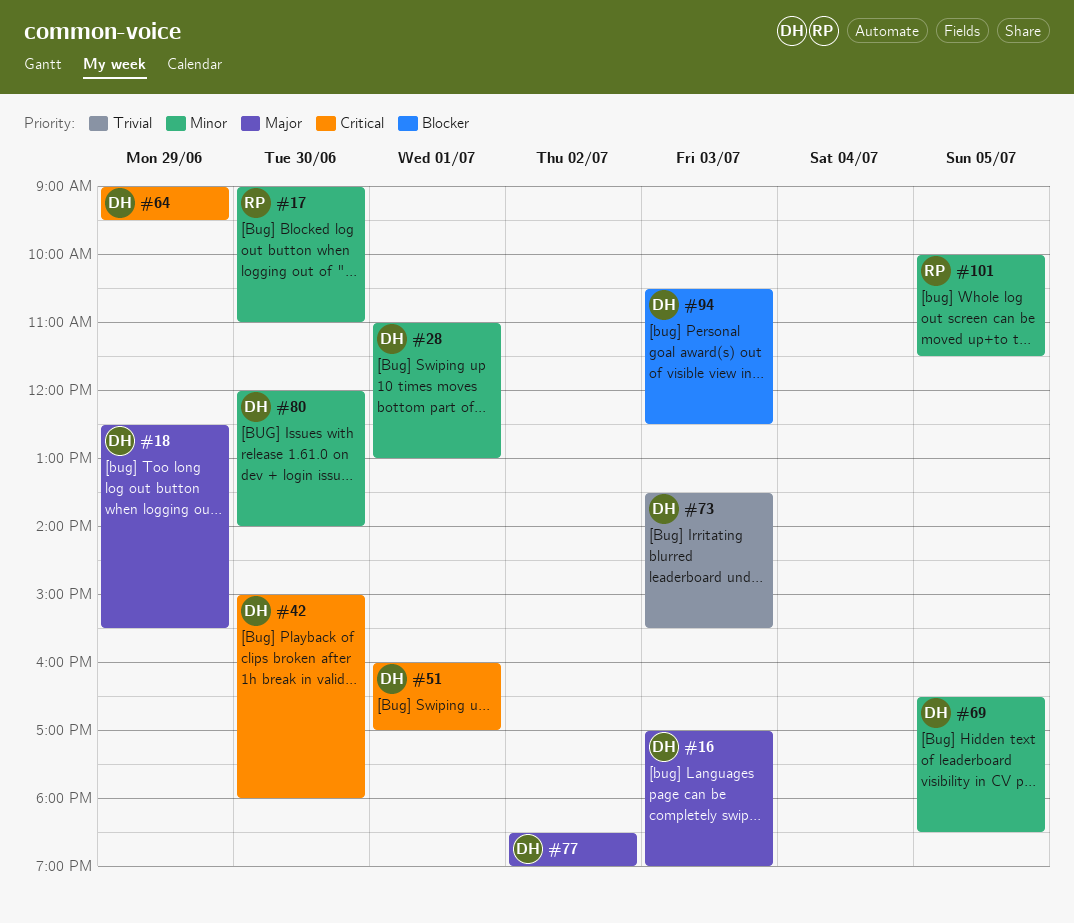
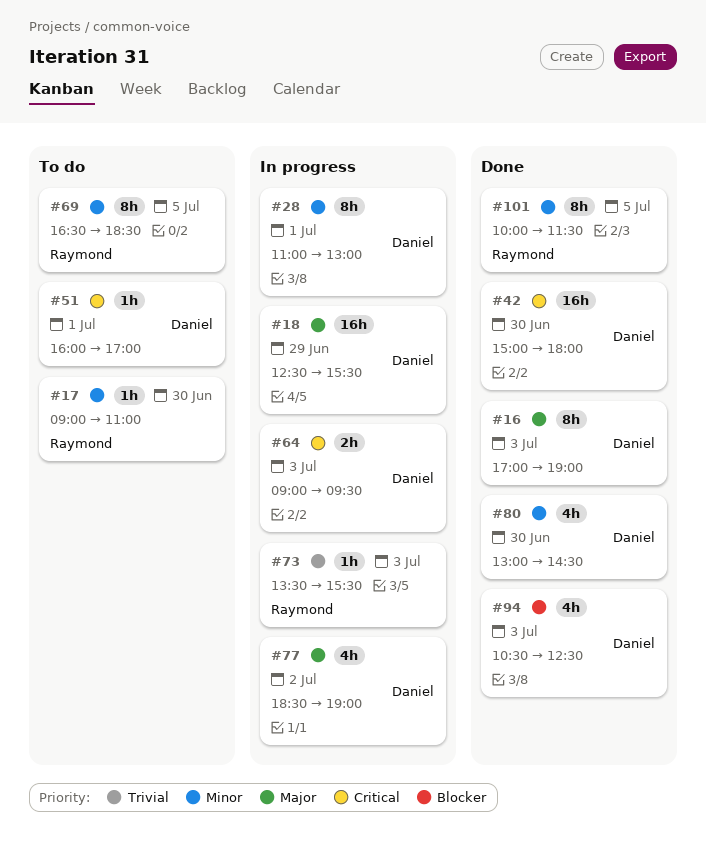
#64, day: Jun 29 -> Jul 3
#69, owner: Daniel -> Raymond
#73, owner: Daniel -> Raymond
#80, begins: 12:00 -> 13:00
#80, ends: 14:00 -> 14:30

